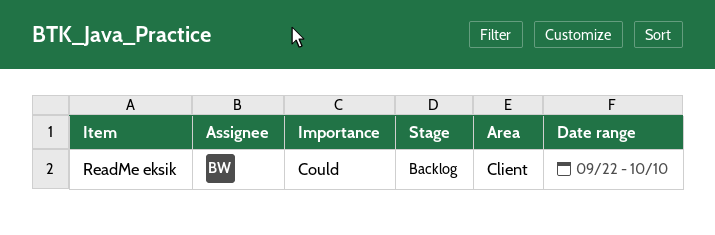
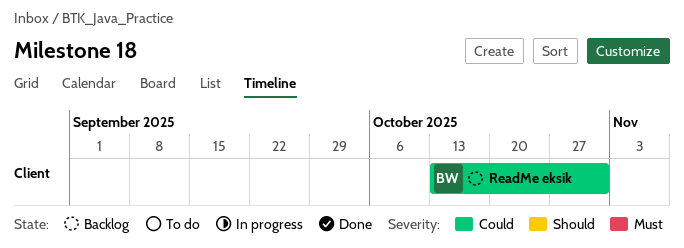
ReadMe eksik, start: Sep 22 -> Oct 13
ReadMe eksik, due: Oct 10 -> Oct 31

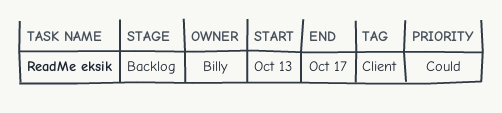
ReadMe eksik, due: Oct 31 -> Oct 17

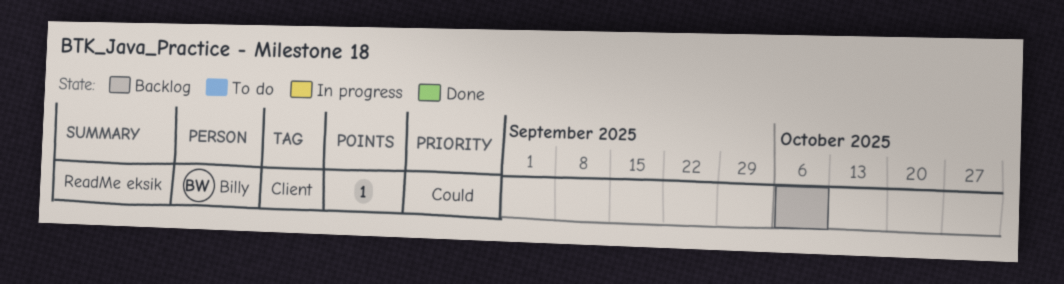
ReadMe eksik, start: Oct 13 -> Oct 6
ReadMe eksik, due: Oct 17 -> Oct 10

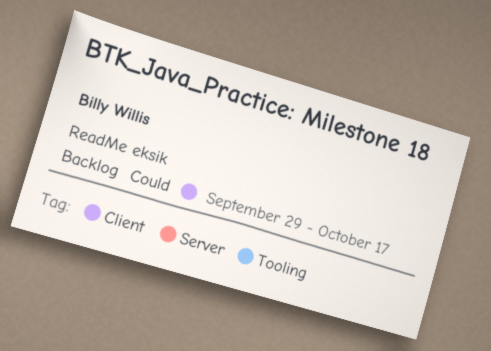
ReadMe eksik, start: Oct 6 -> Sep 29
ReadMe eksik, due: Oct 10 -> Oct 17

